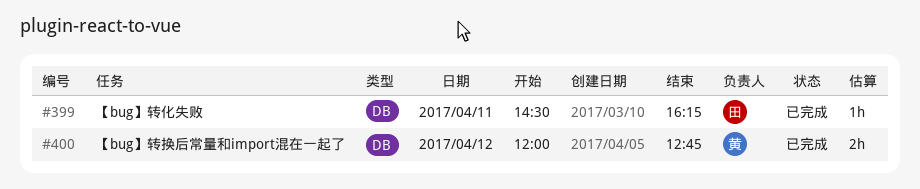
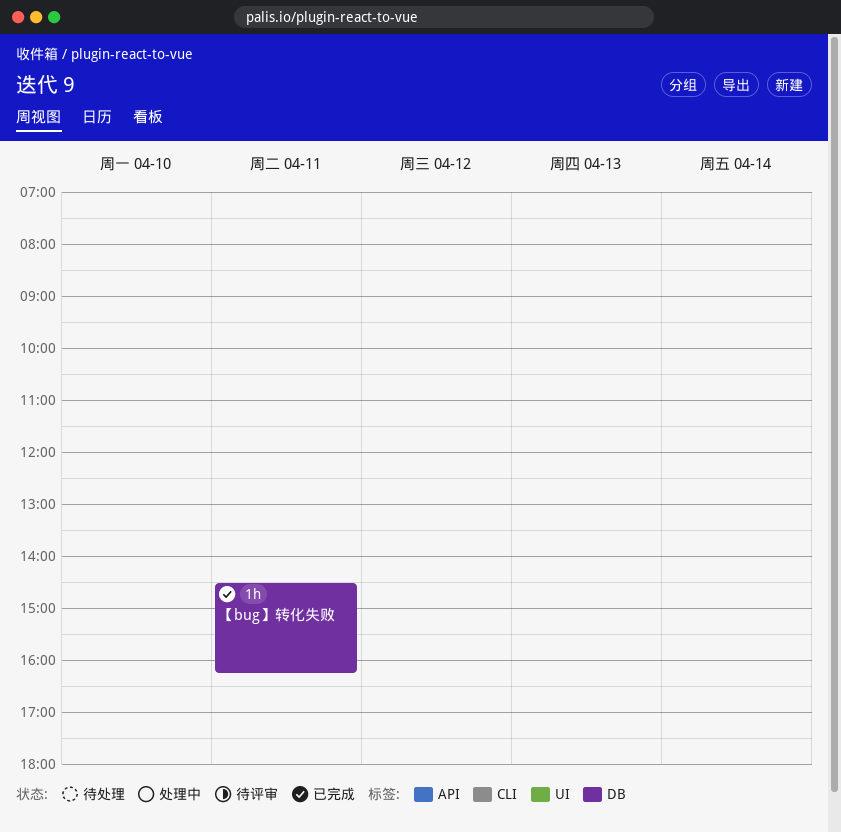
【bug】转换后常量和import混在一起了: present -> none

